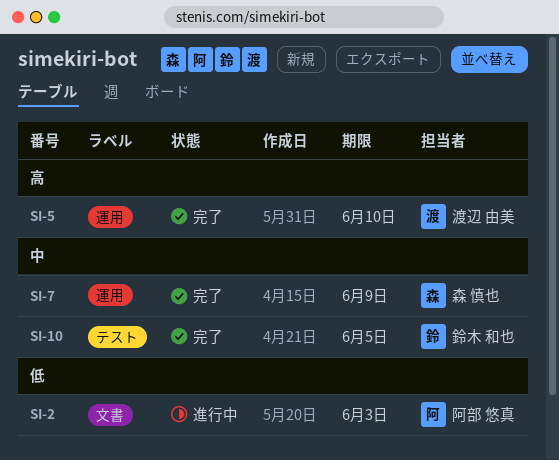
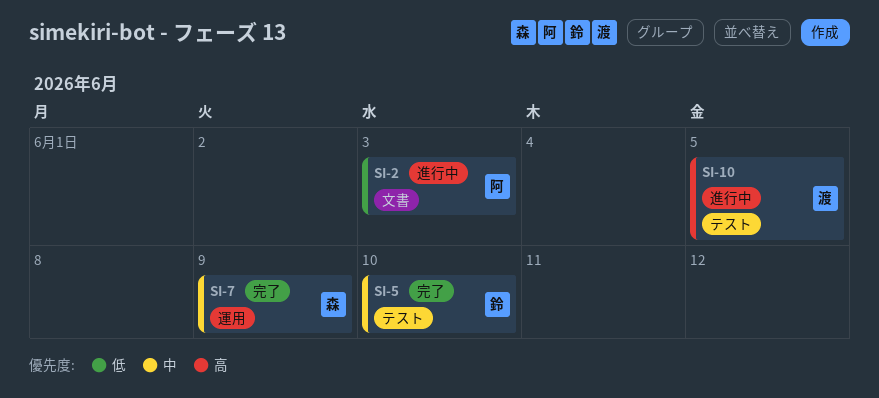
SI-5, owner: 渡辺 由美 -> 鈴木 和也
SI-5, priority: 高 -> 中
SI-5, label: 運用 -> テスト
SI-10, status: 完了 -> 進行中
SI-10, owner: 鈴木 和也 -> 渡辺 由美
SI-10, priority: 中 -> 高

